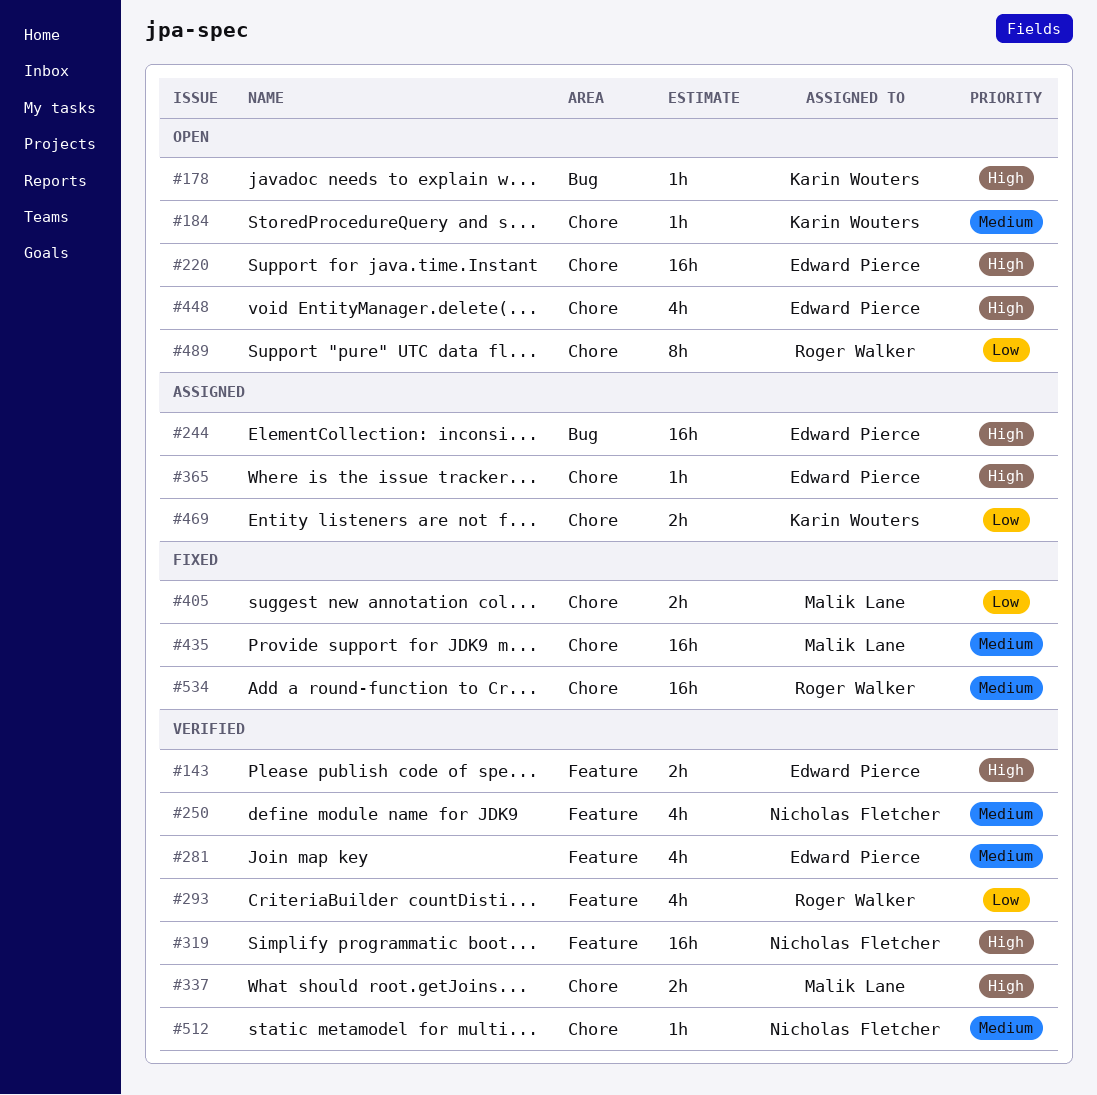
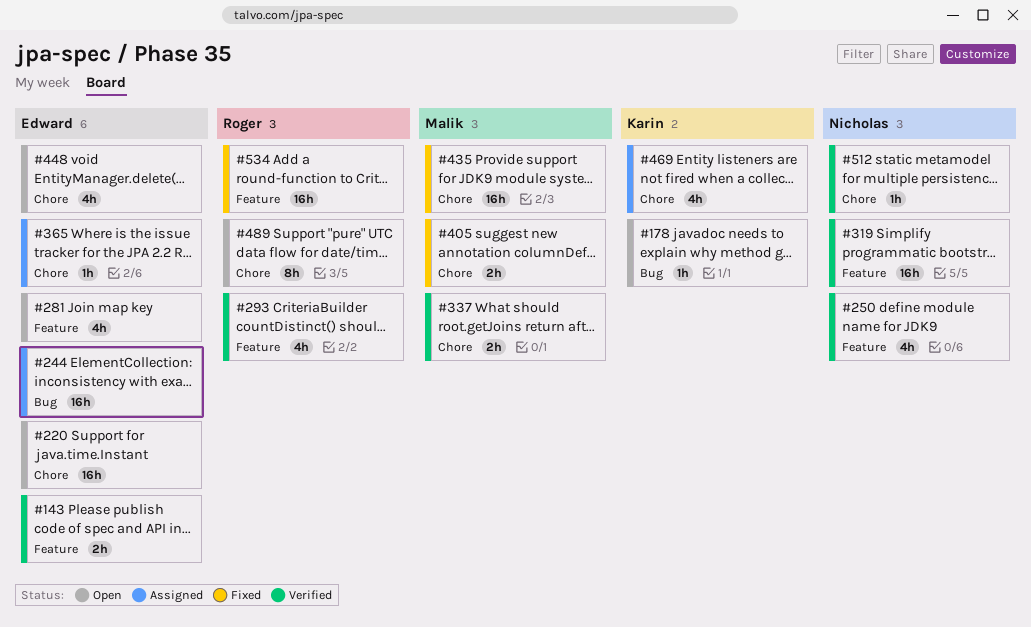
#184: present -> none
#281, status: Verified -> Open
#469, estimate: 2h -> 4h
#534, label: Chore -> Feature

